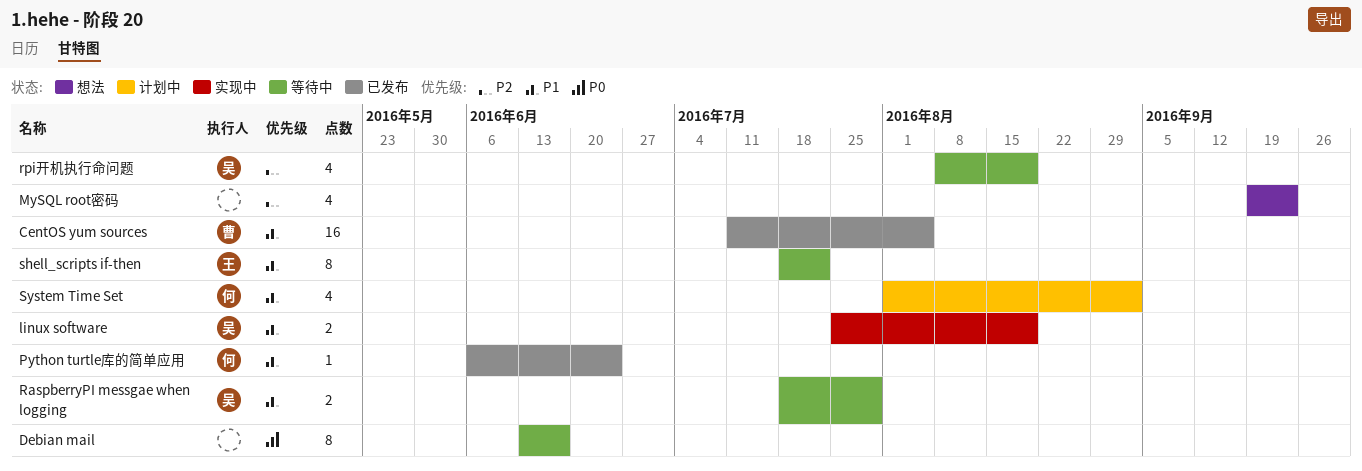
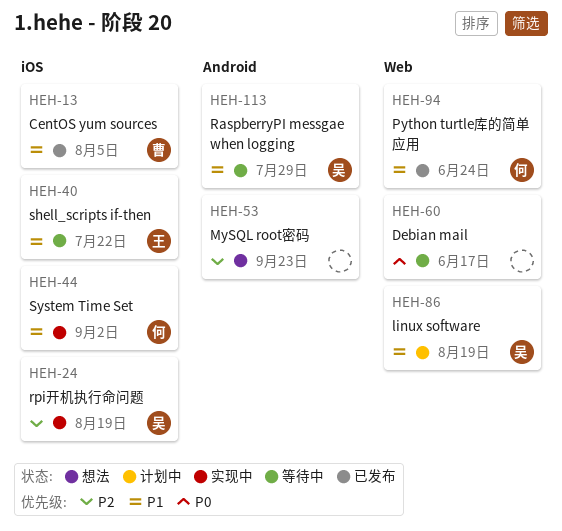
linux software, status: 实现中 -> 计划中
rpi开机执行命问题, status: 等待中 -> 实现中
System Time Set, status: 计划中 -> 实现中

